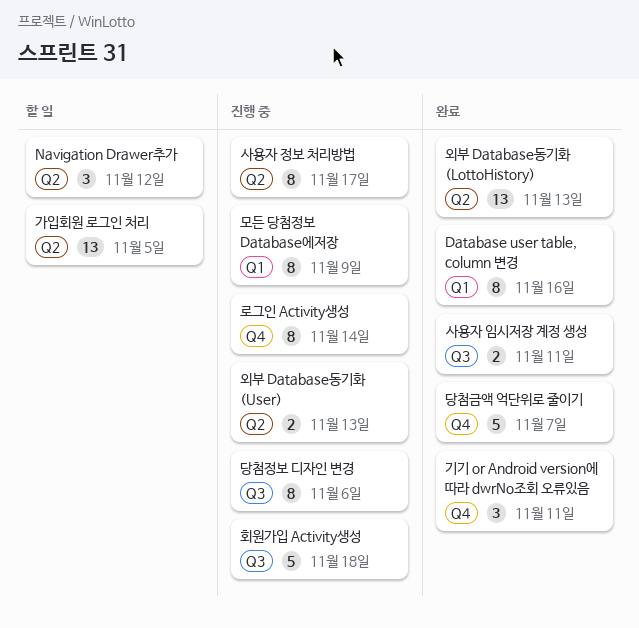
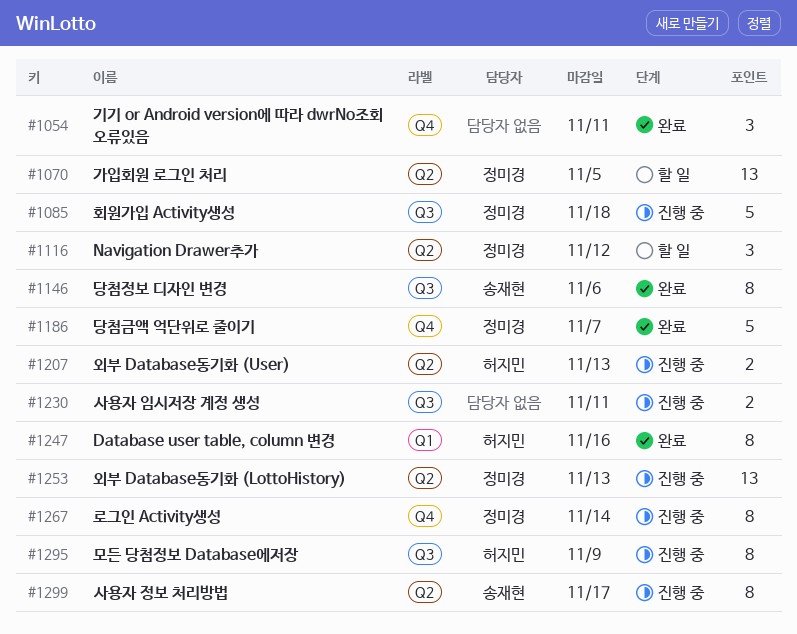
당첨정보 디자인 변경, status: 진행 중 -> 완료
모든 당첨정보 Database에저장, label: Q1 -> Q3
사용자 임시저장 계정 생성, status: 완료 -> 진행 중
외부 Database동기화 (LottoHistory), status: 완료 -> 진행 중

